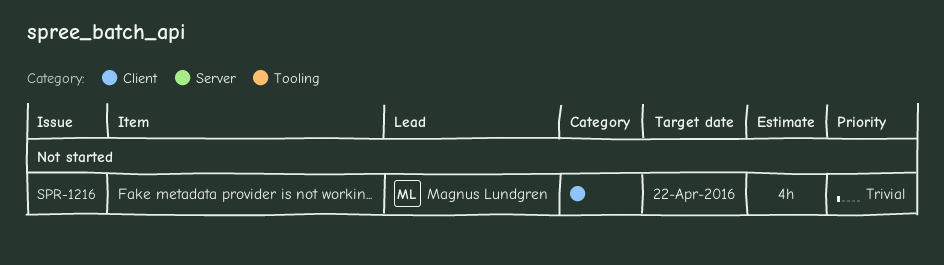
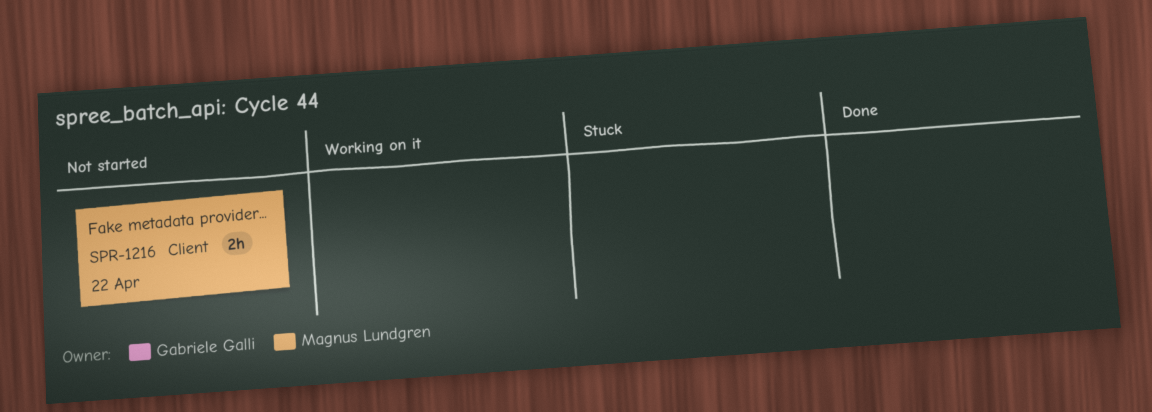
SPR-1216, estimate: 4h -> 2h

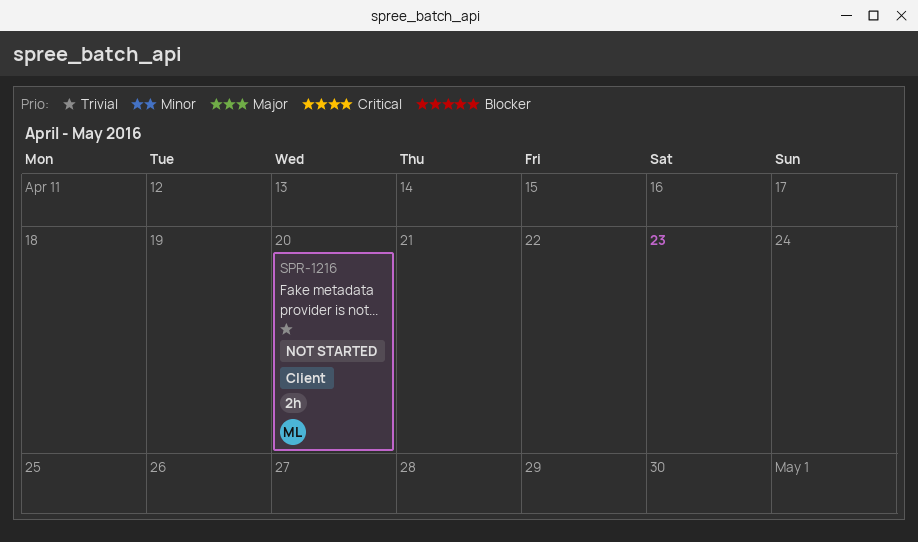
SPR-1216, due: Apr 22 -> Apr 20

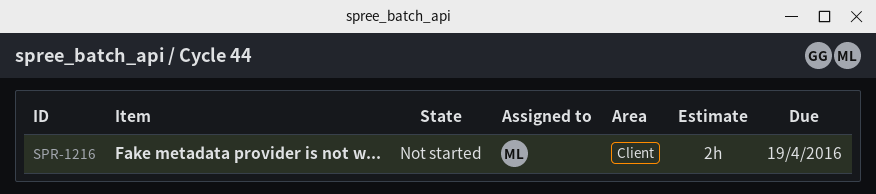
SPR-1216, due: Apr 20 -> Apr 19

